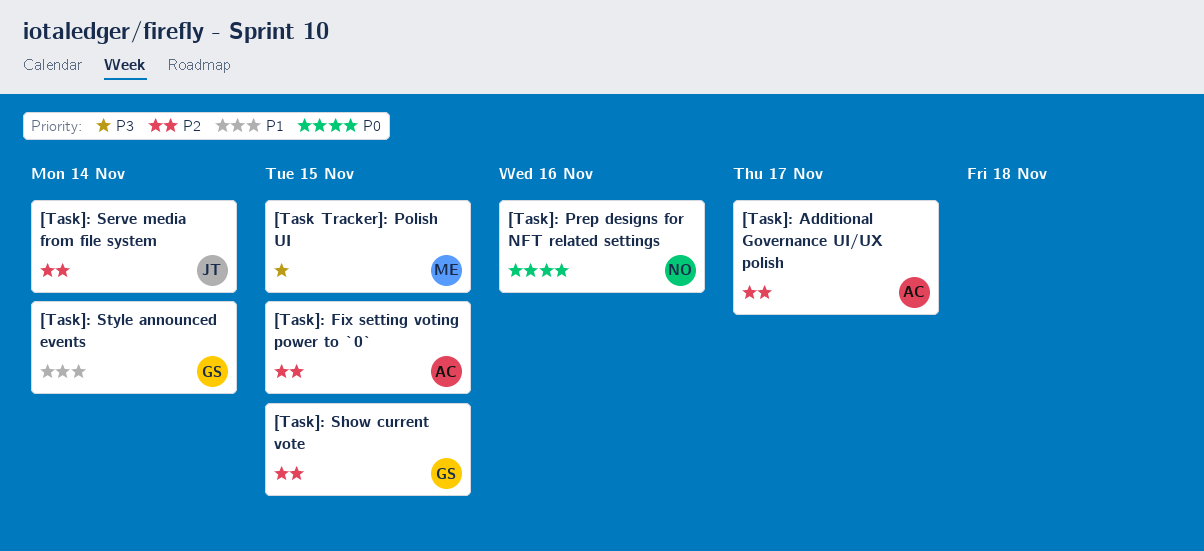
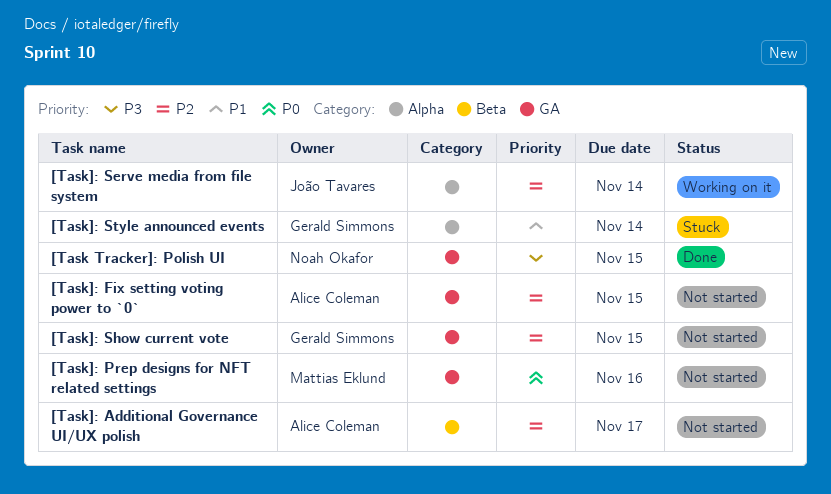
[Task Tracker]: Polish UI, owner: Mattias Eklund -> Noah Okafor
[Task]: Prep designs for NFT related settings, owner: Noah Okafor -> Mattias Eklund

